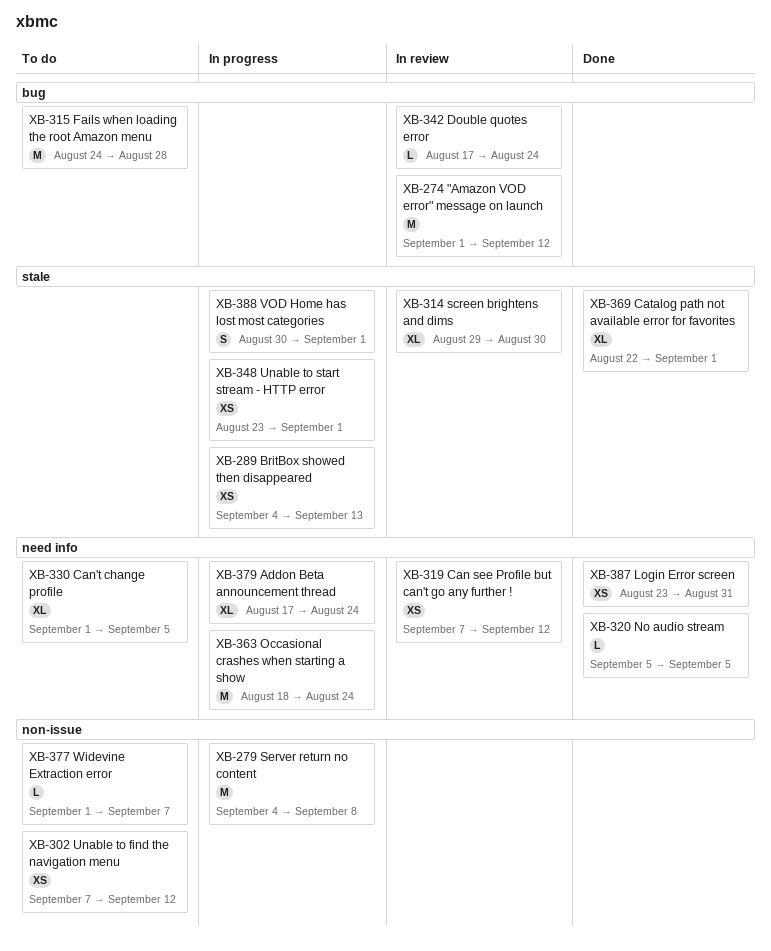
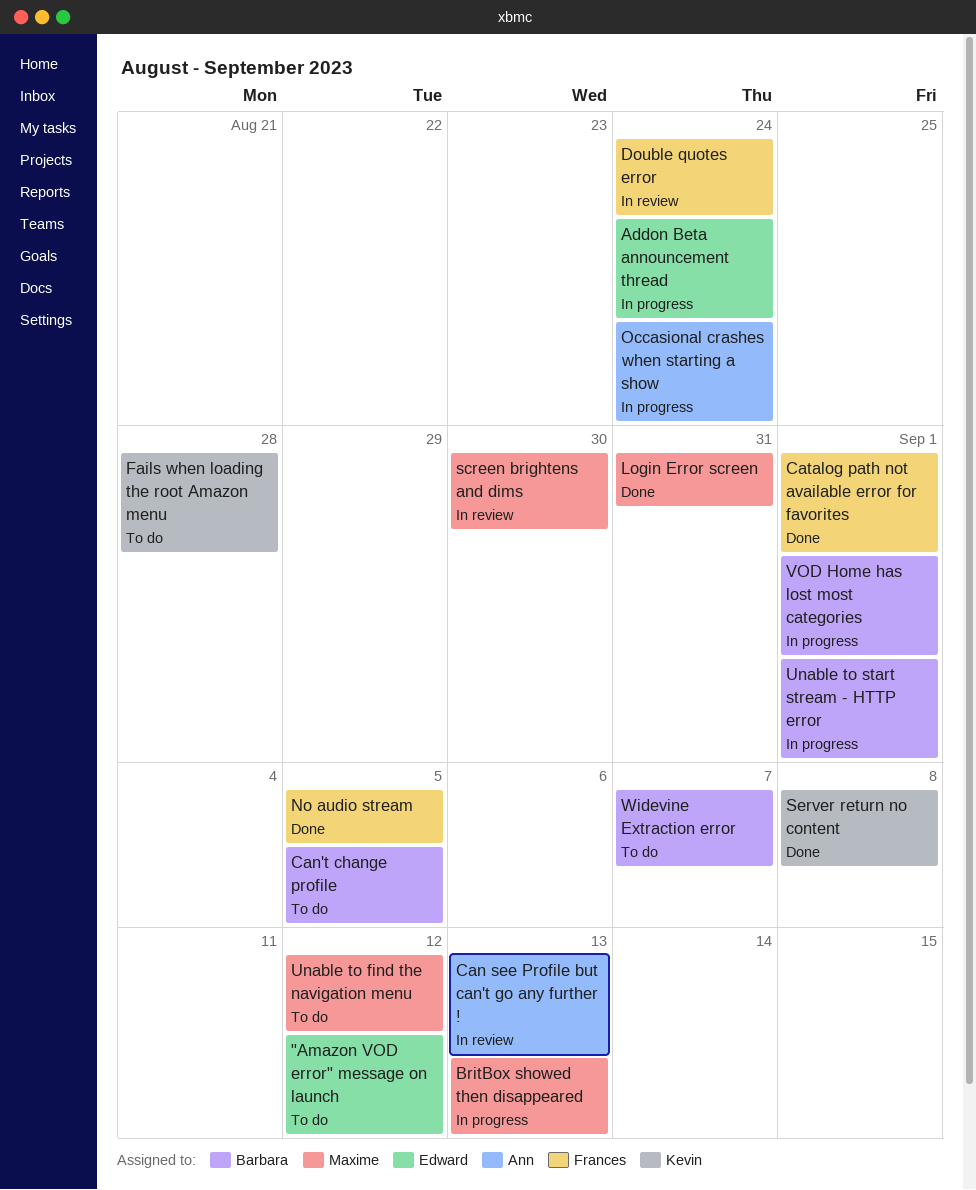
"Amazon VOD error" message on launch, status: In review -> To do
Can see Profile but can't go any further !, due: Sep 12 -> Sep 13
Server return no content, status: In progress -> Done

